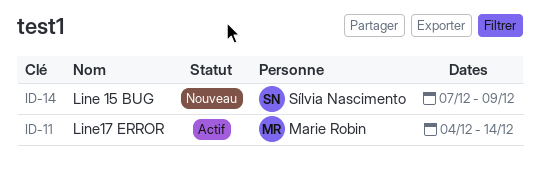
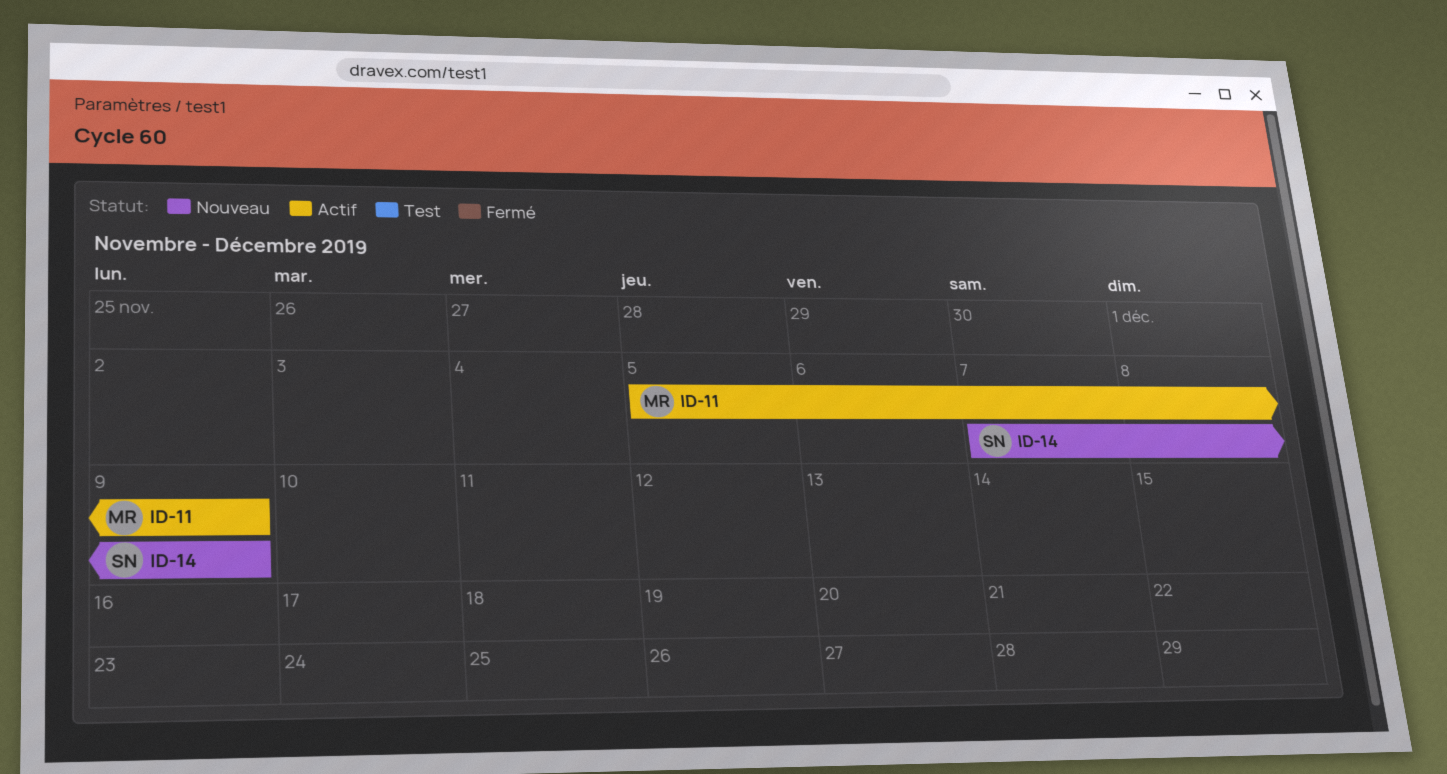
ID-11, start: Dec 4 -> Dec 5
ID-11, due: Dec 14 -> Dec 9

